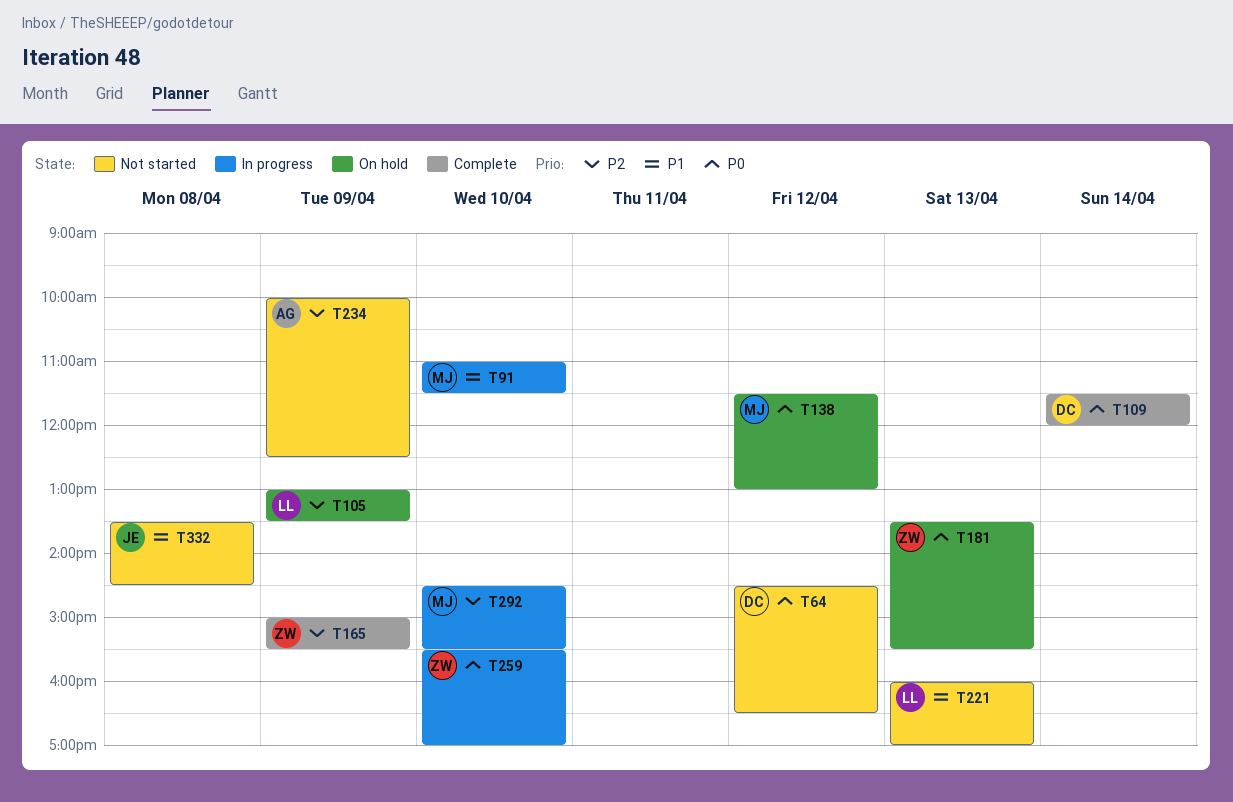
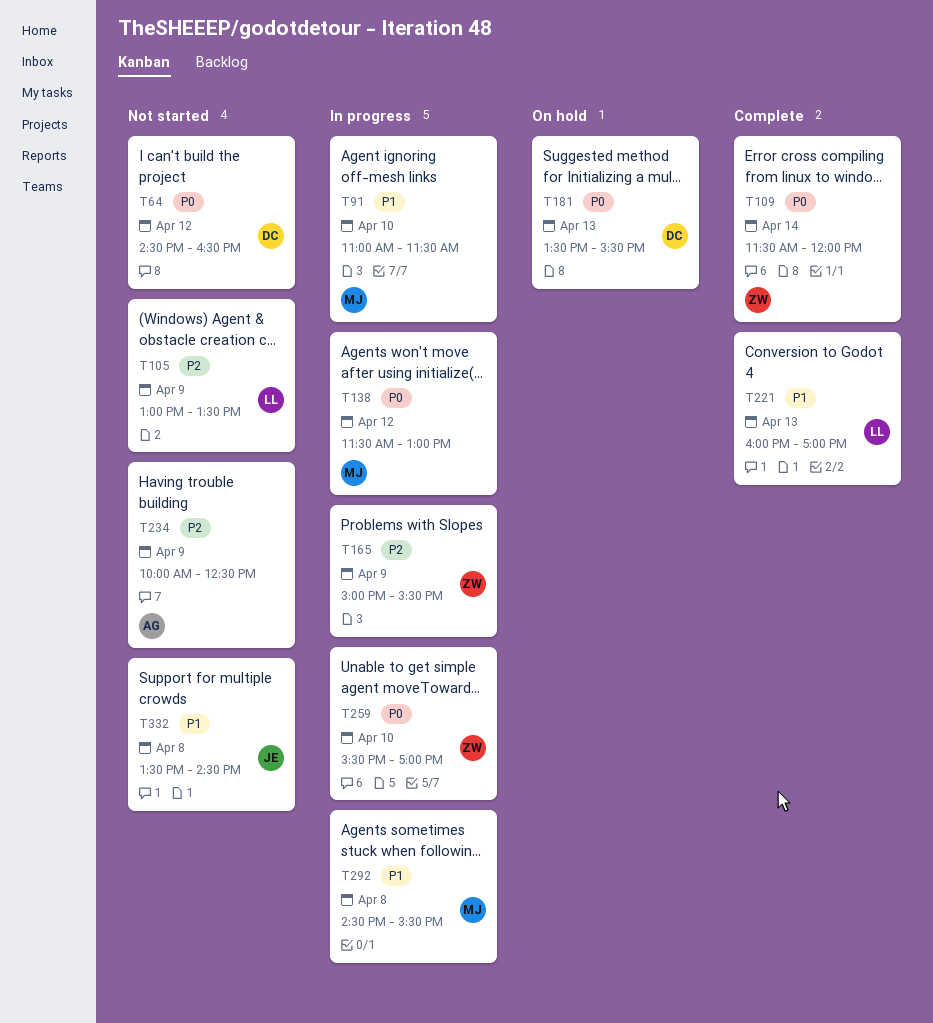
T105, status: On hold -> Not started
T109, owner: DC -> ZW
T138, status: On hold -> In progress
T165, status: Complete -> In progress
T181, owner: ZW -> DC
T221, status: Not started -> Complete
T292, priority: P2 -> P1
T292, day: Apr 10 -> Apr 8

